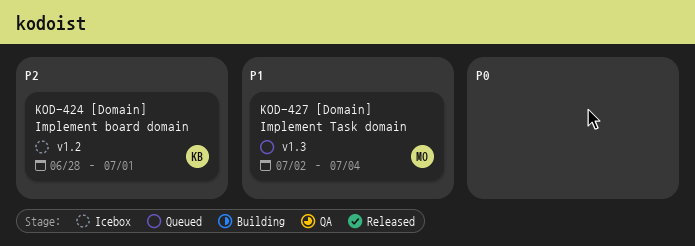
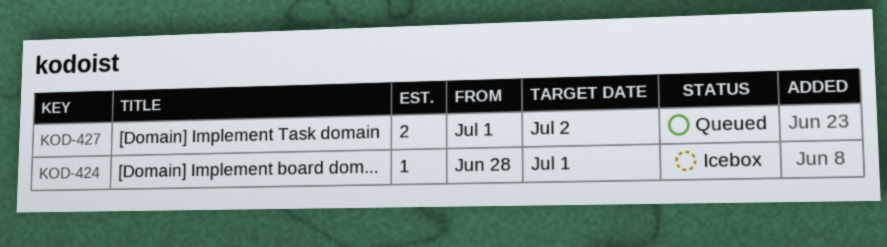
KOD-427, start: Jul 2 -> Jul 1
KOD-427, due: Jul 4 -> Jul 2

